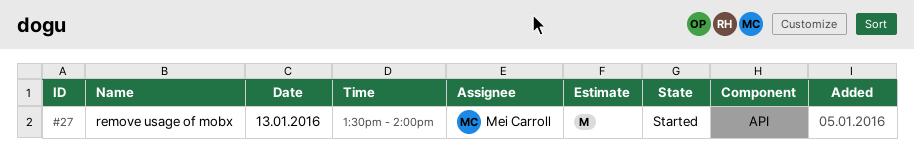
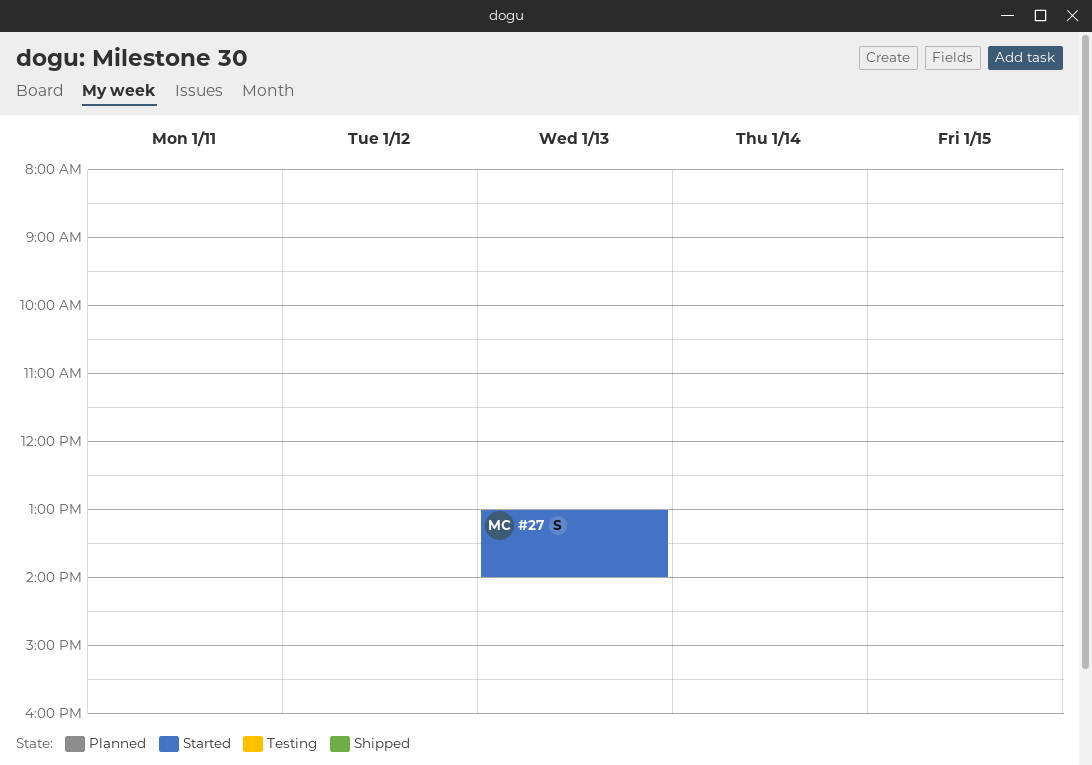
#27, estimate: M -> S
#27, begins: 13:30 -> 13:00

